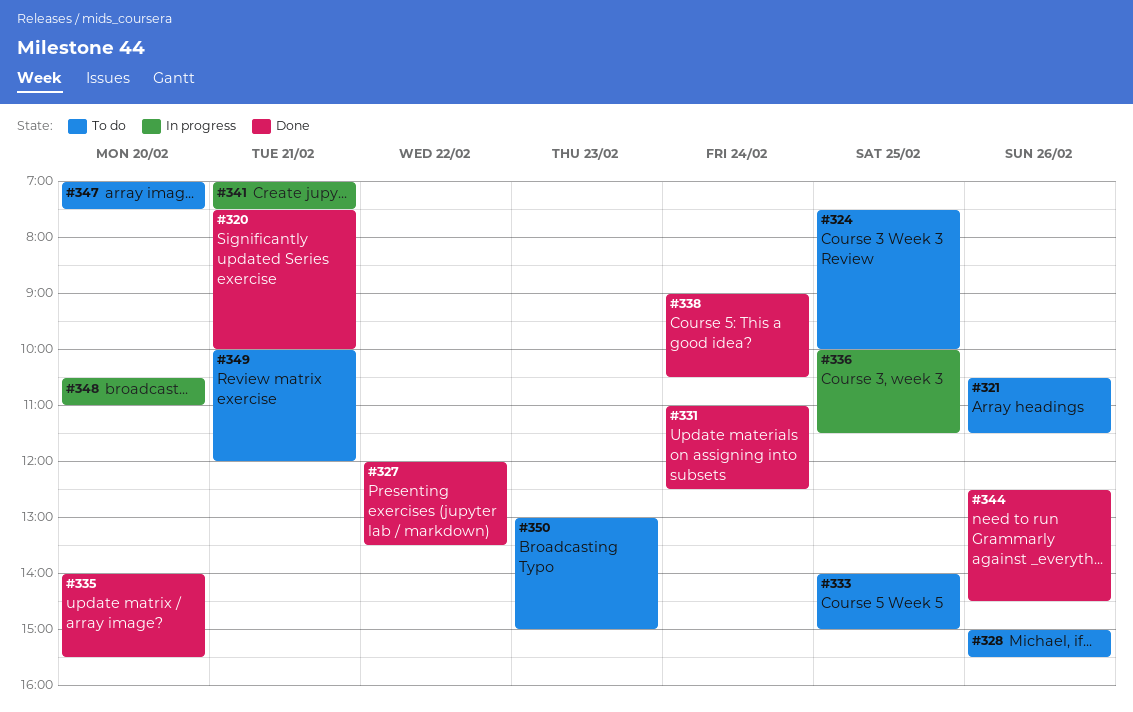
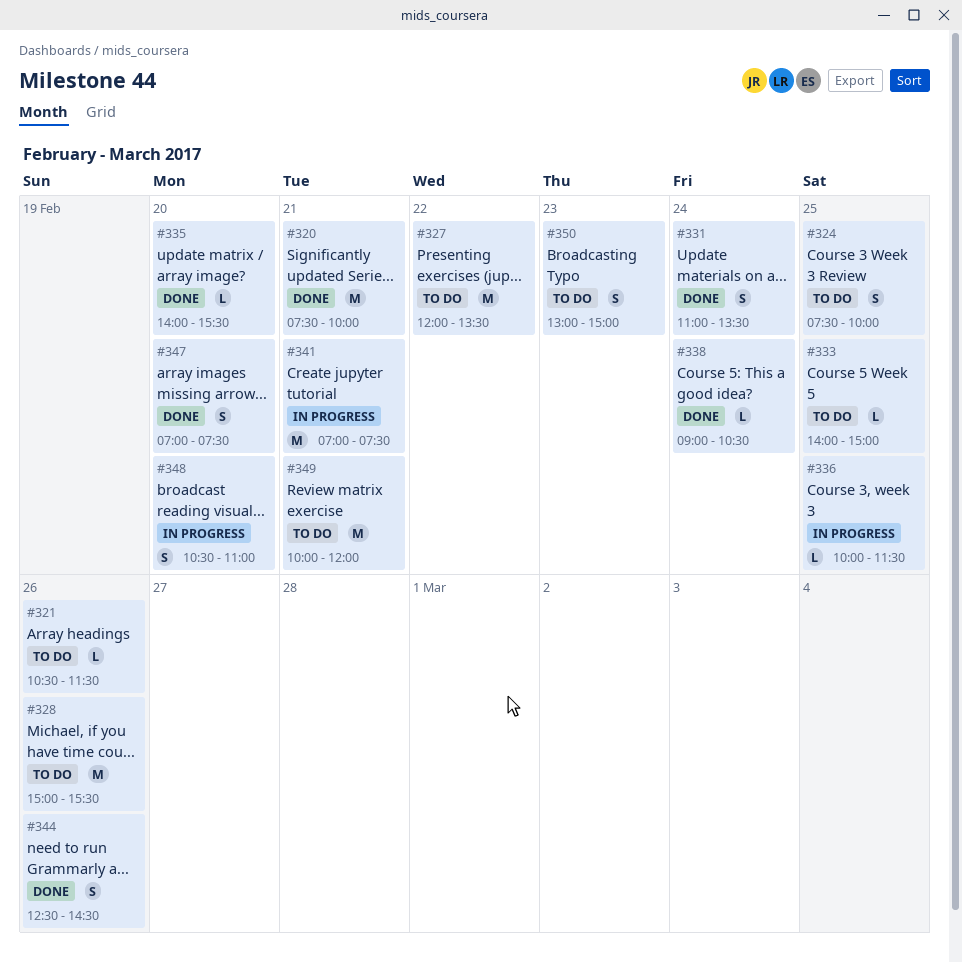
#327, status: Done -> To do
#331, ends: 12:30 -> 13:30
#347, status: To do -> Done

